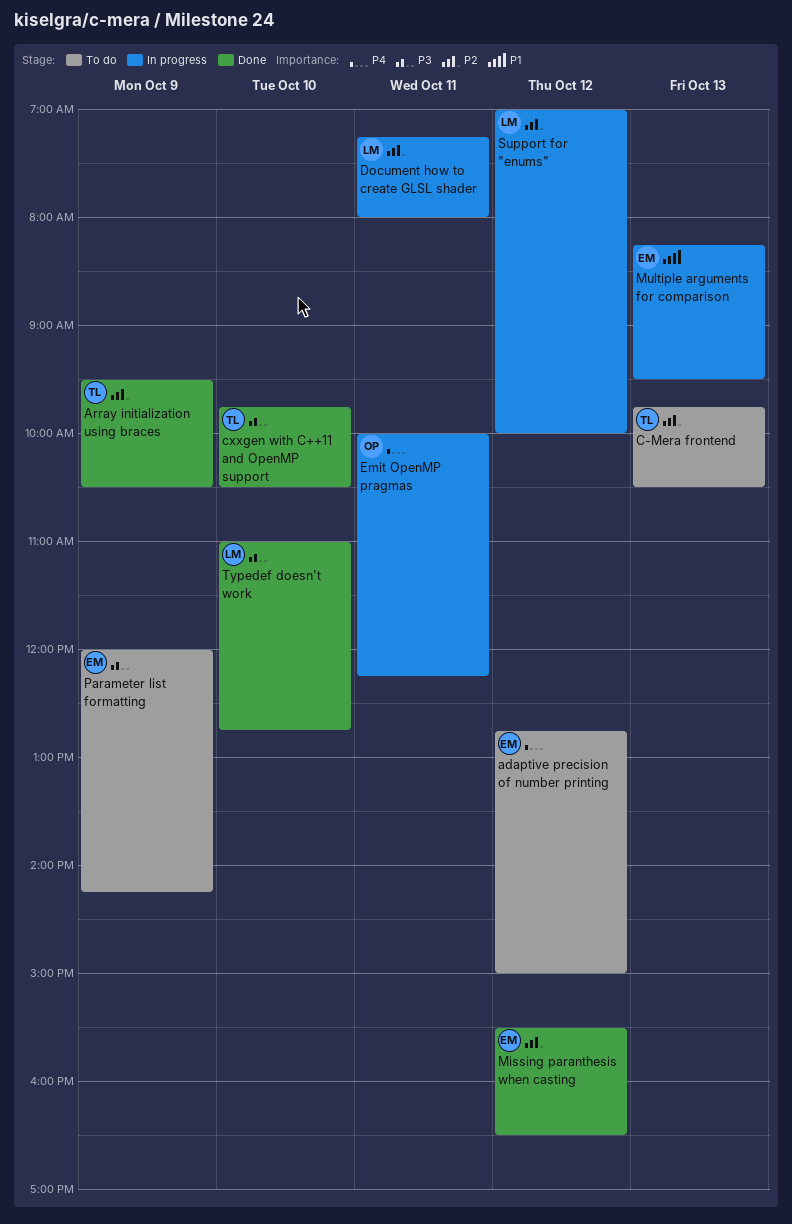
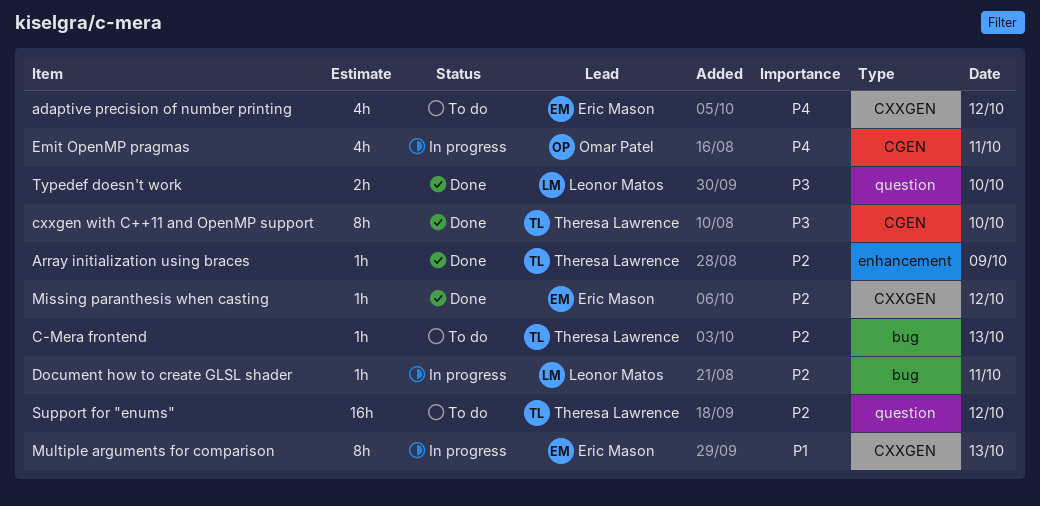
Parameter list formatting: present -> none
Support for "enums", status: In progress -> To do
Support for "enums", owner: Leonor Matos -> Theresa Lawrence

